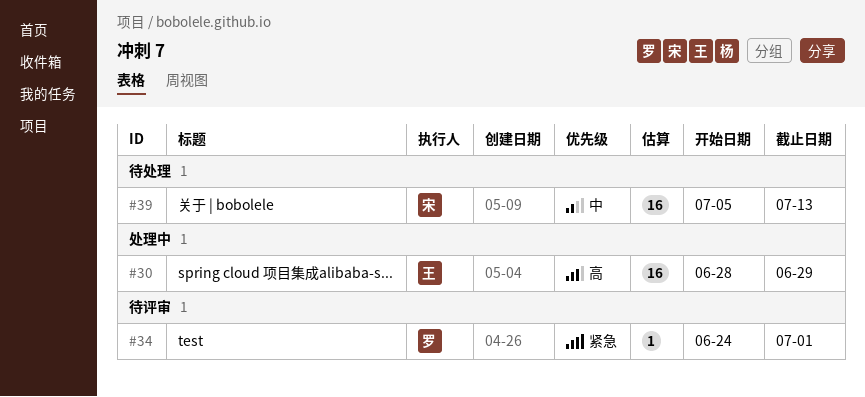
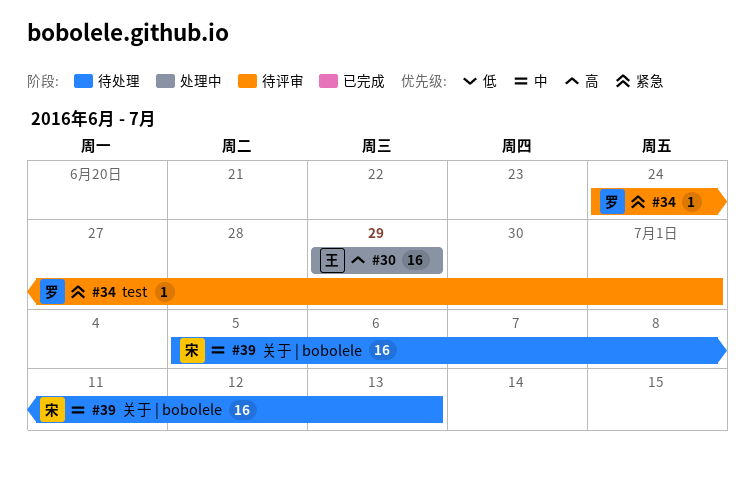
#30, start: Jun 28 -> Jun 29

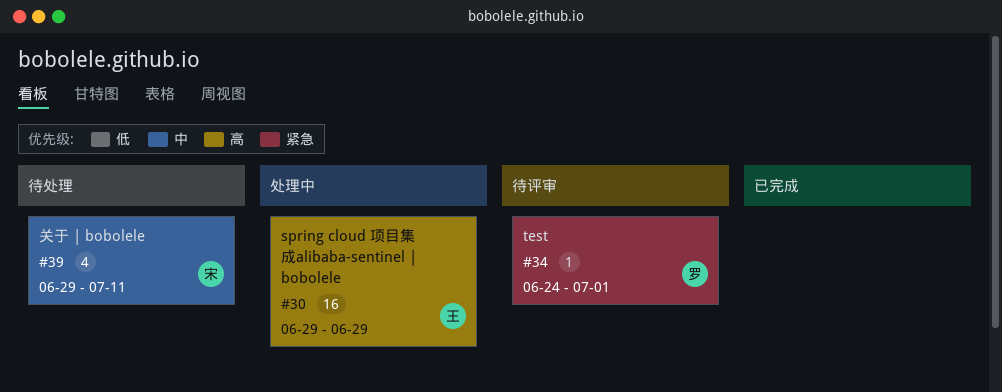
#39, estimate: 16 -> 4
#39, start: Jul 5 -> Jun 29
#39, due: Jul 13 -> Jul 11

